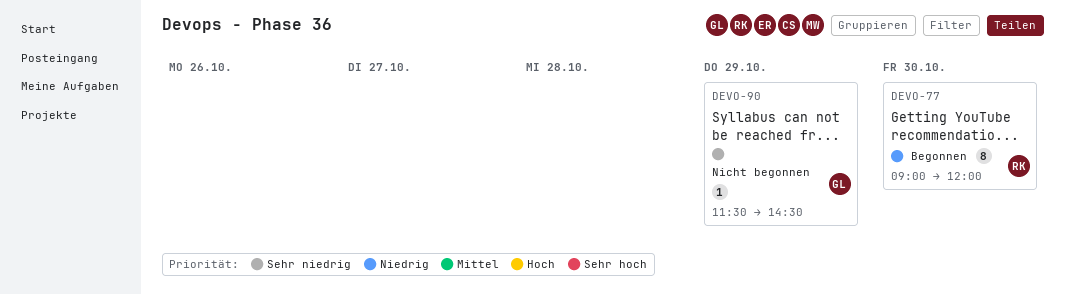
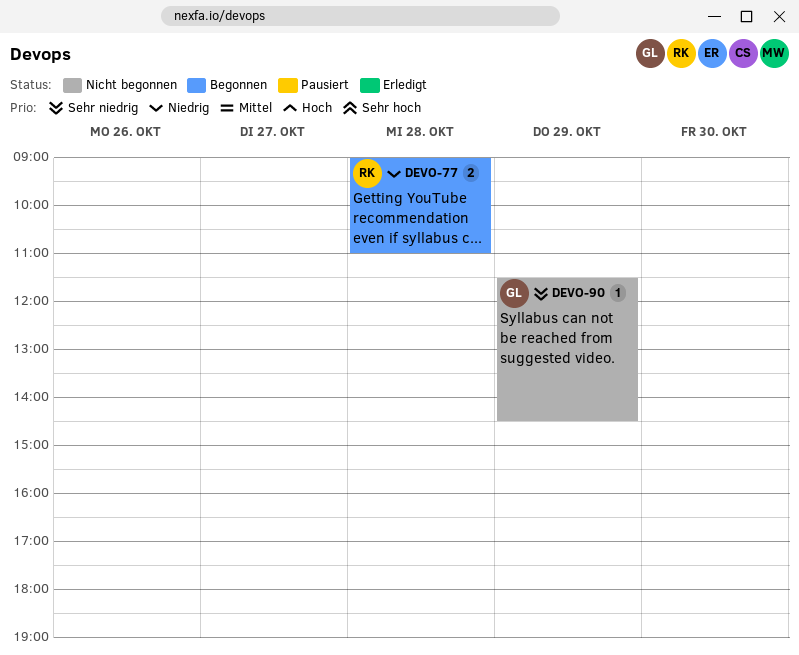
DEVO-77, estimate: 8 -> 2
DEVO-77, day: Oct 30 -> Oct 28
DEVO-77, ends: 12:00 -> 11:00

